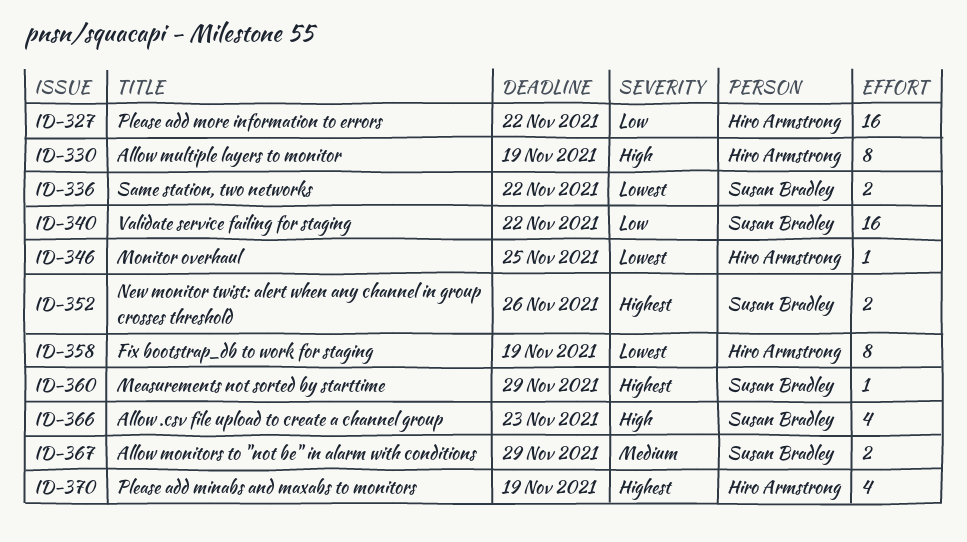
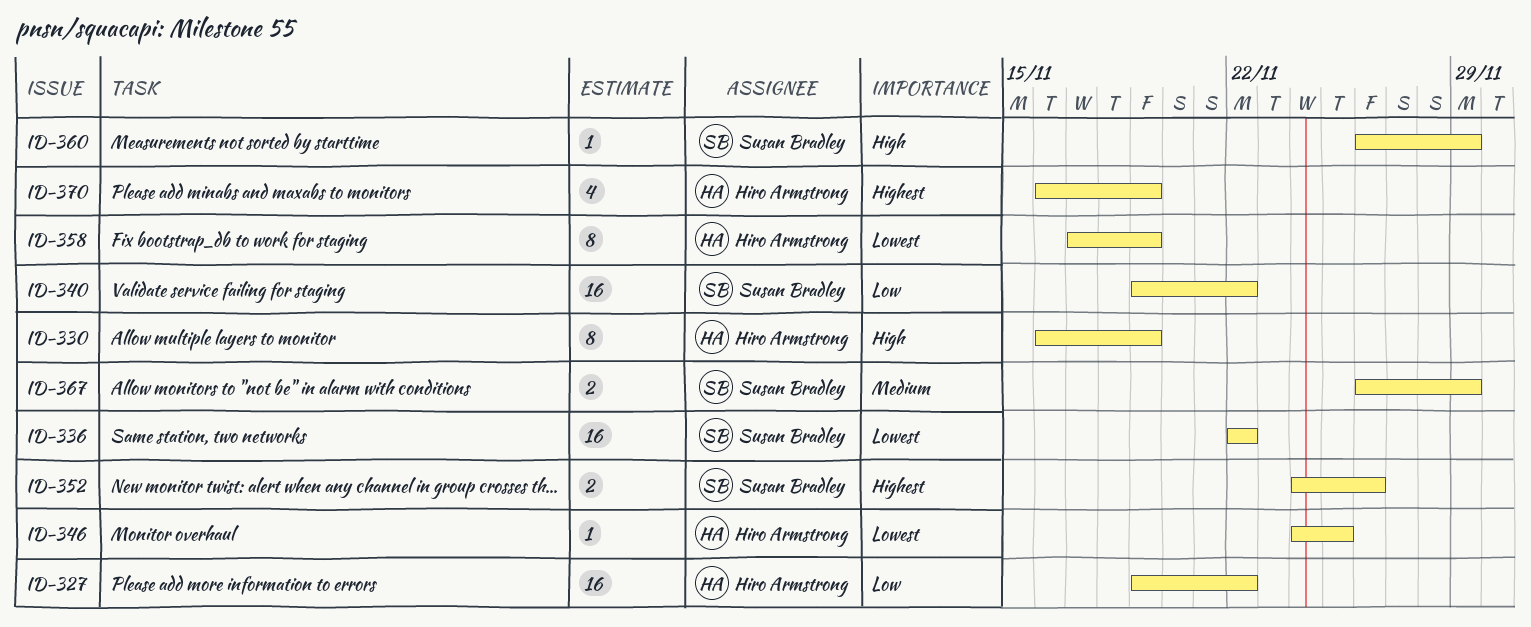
ID-336, estimate: 2 -> 16
ID-360, priority: Highest -> High
ID-366: present -> none

